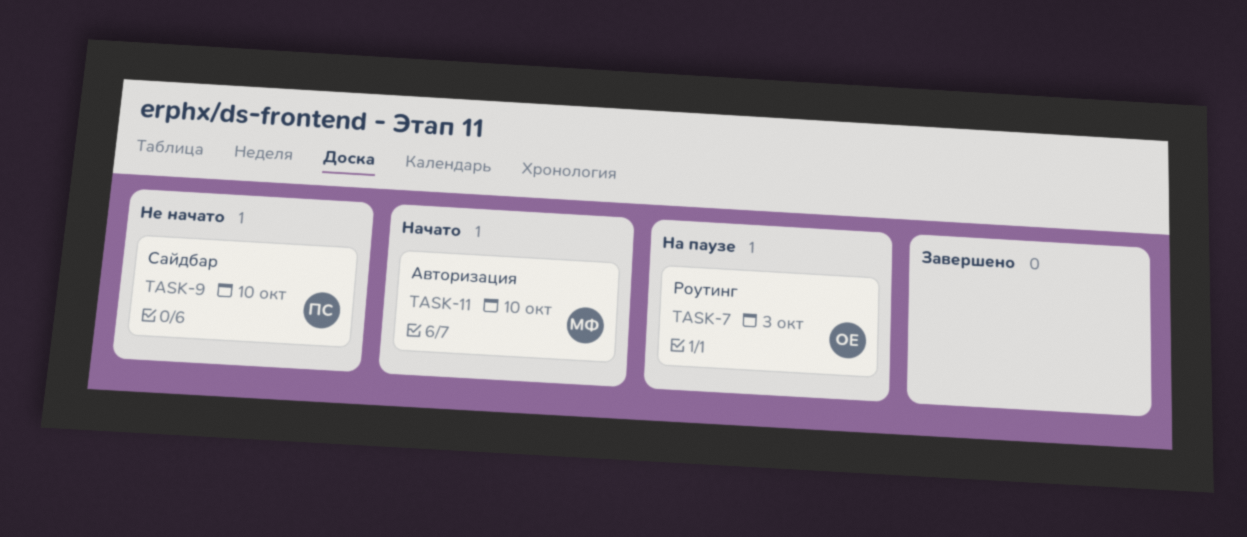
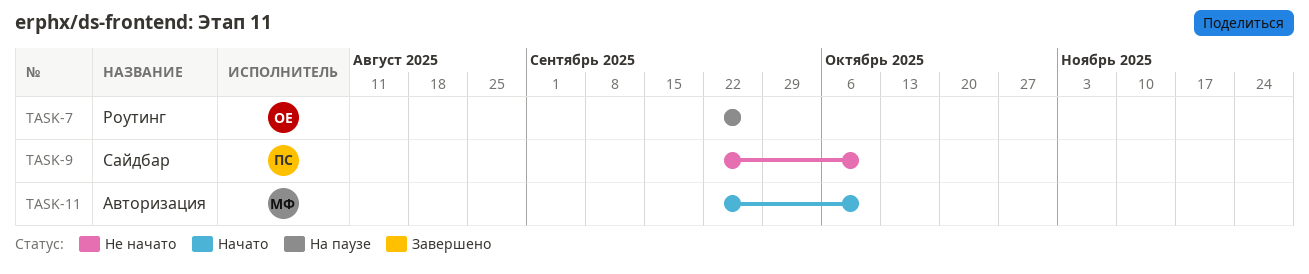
TASK-7, due: Oct 3 -> Sep 26

